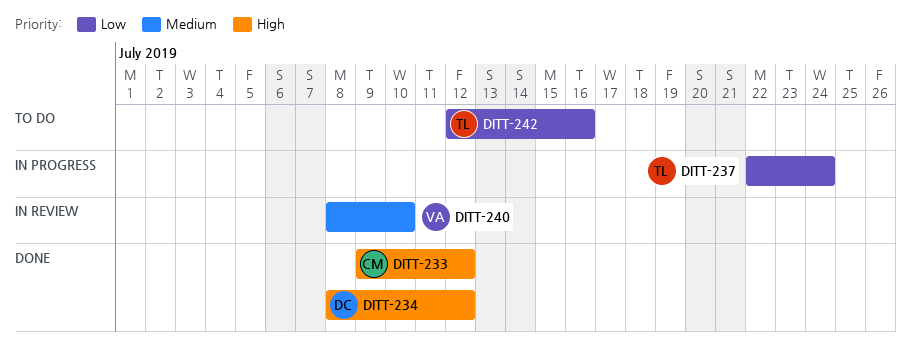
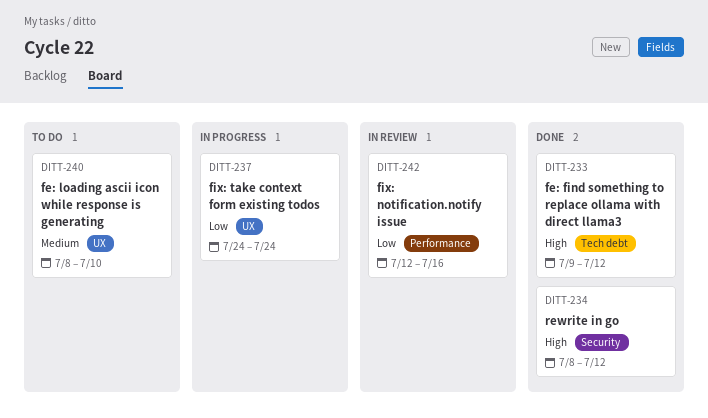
DITT-237, start: Jul 22 -> Jul 24
DITT-240, status: In review -> To do
DITT-242, status: To do -> In review

